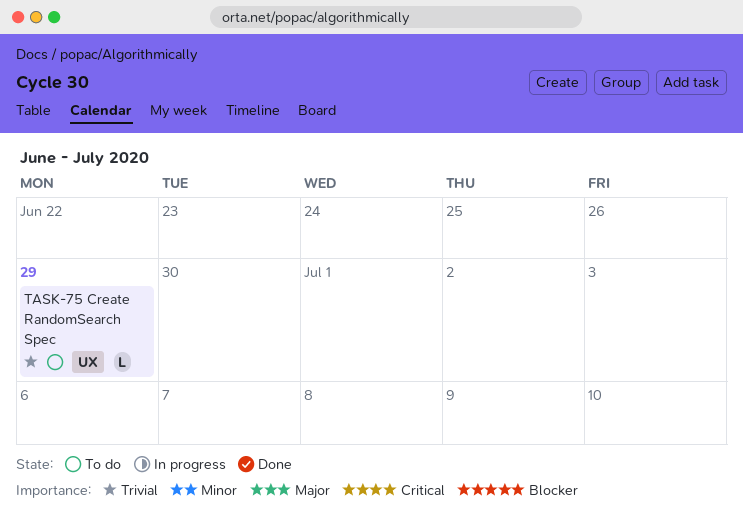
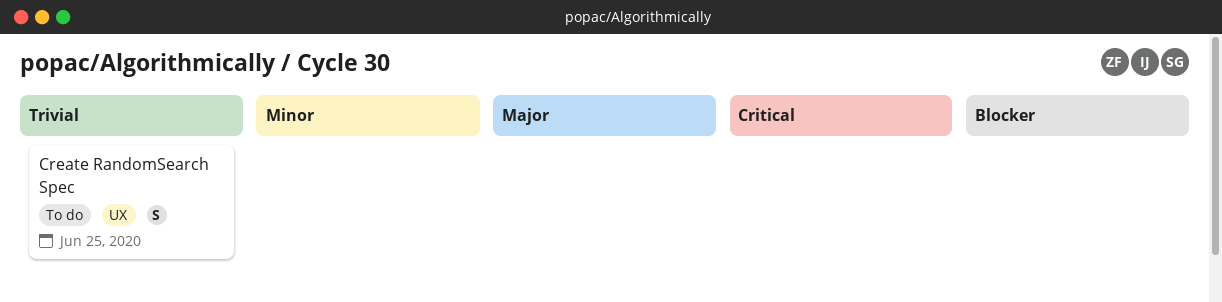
Create RandomSearch Spec, estimate: L -> S
Create RandomSearch Spec, due: Jun 29 -> Jun 25

